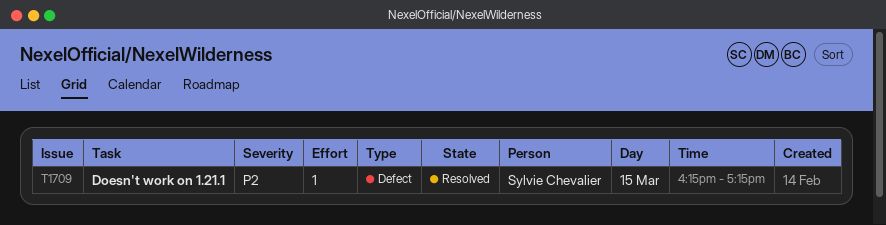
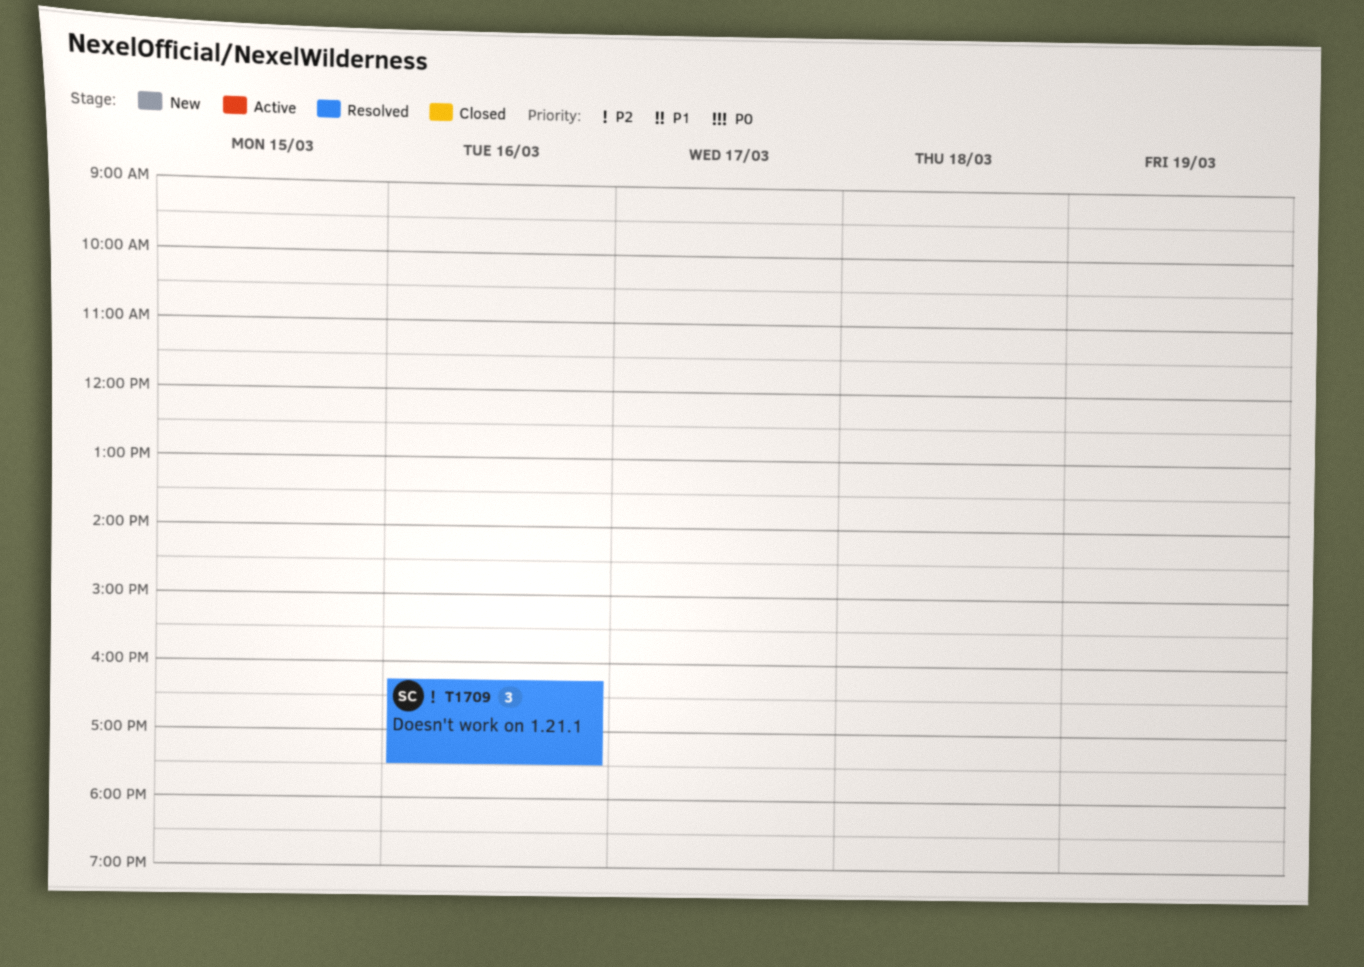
T1709, estimate: 1 -> 3
T1709, day: Mar 15 -> Mar 16
T1709, ends: 17:15 -> 17:30

